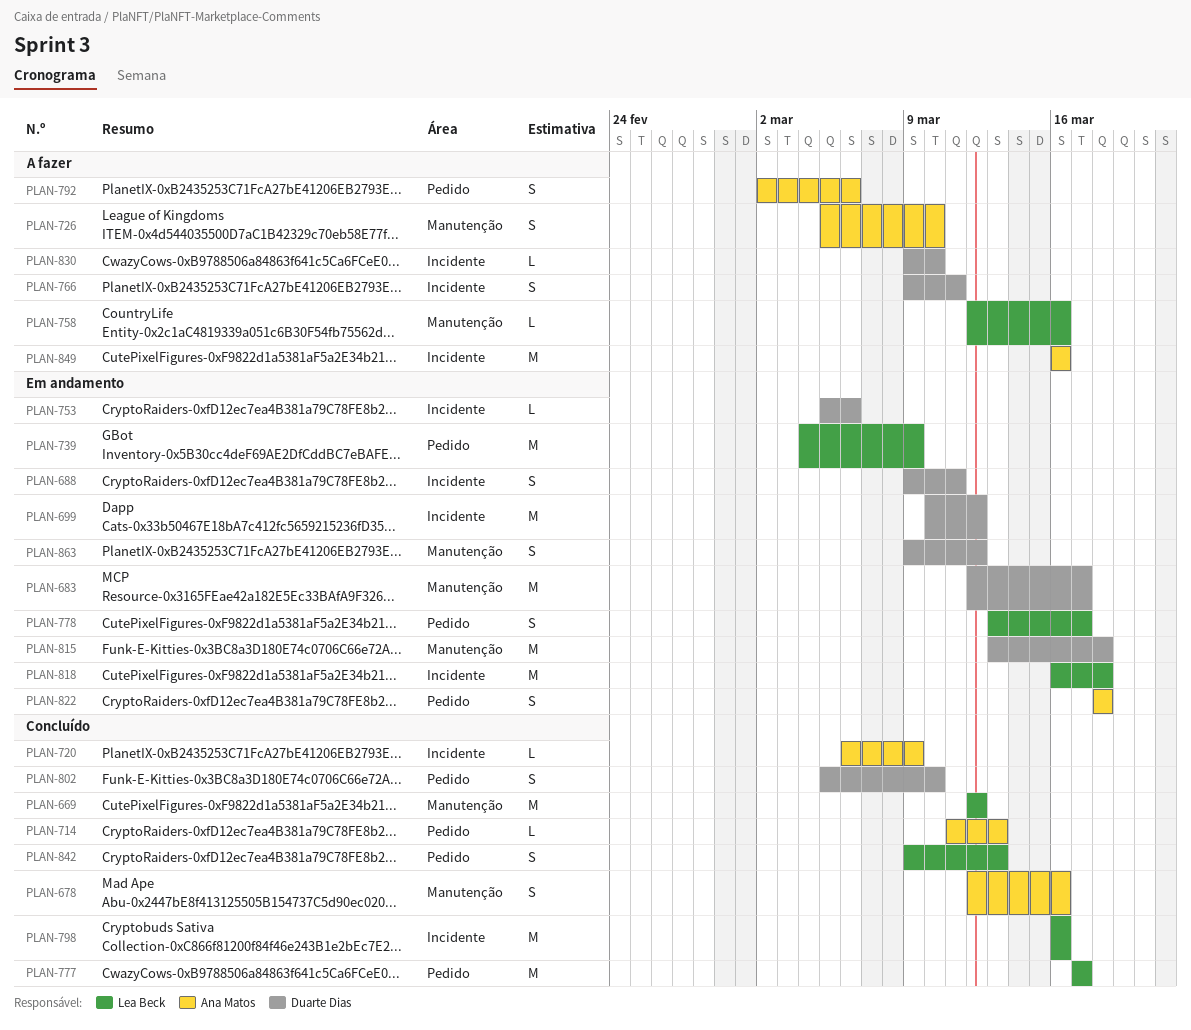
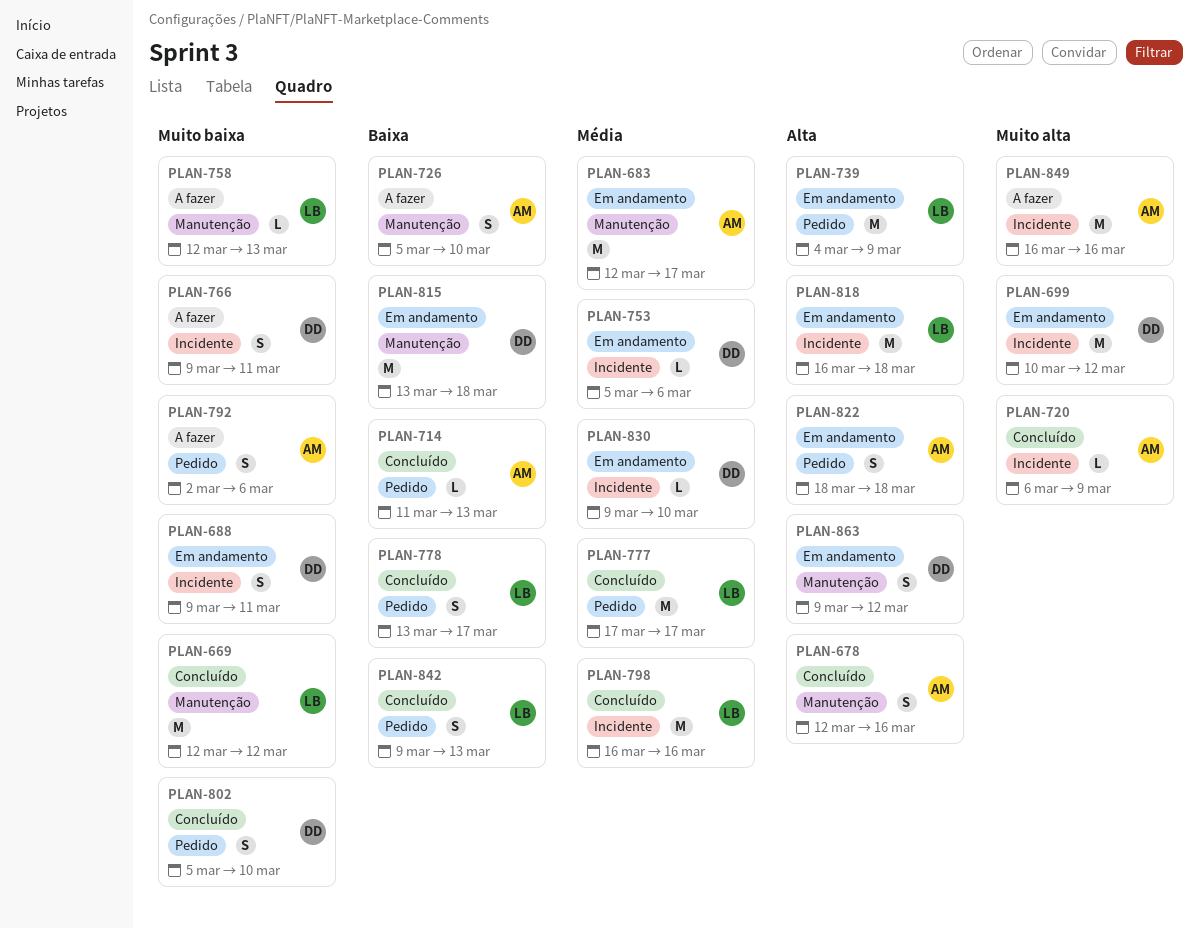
PLAN-683, owner: Duarte Dias -> Ana Matos
PLAN-758, due: Mar 16 -> Mar 13
PLAN-778, status: Em andamento -> Concluído
PLAN-830, status: A fazer -> Em andamento

